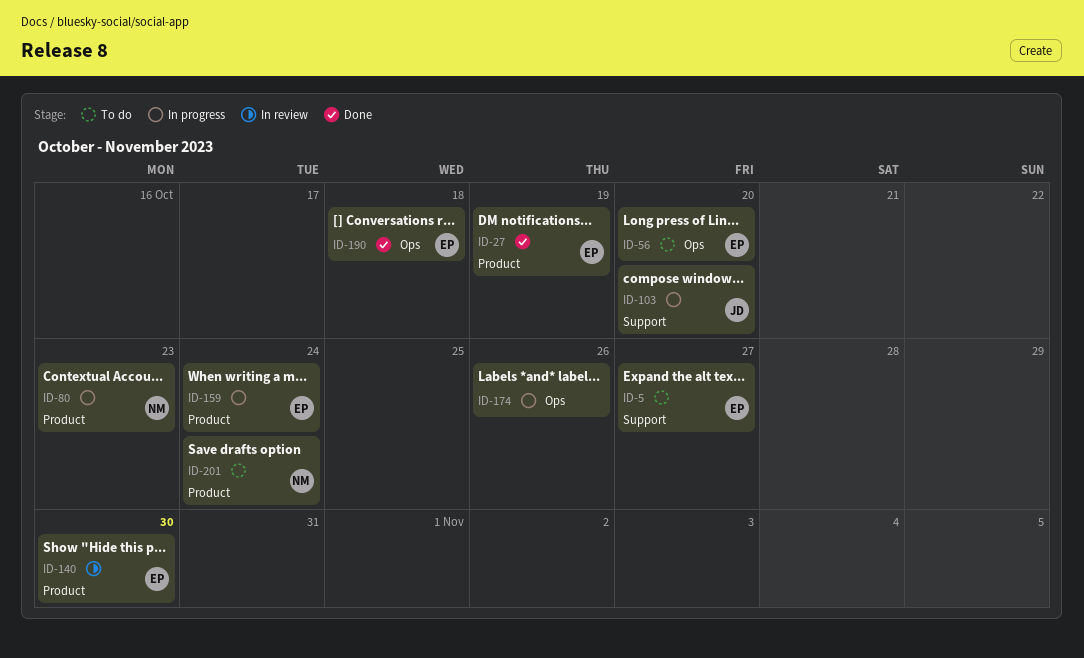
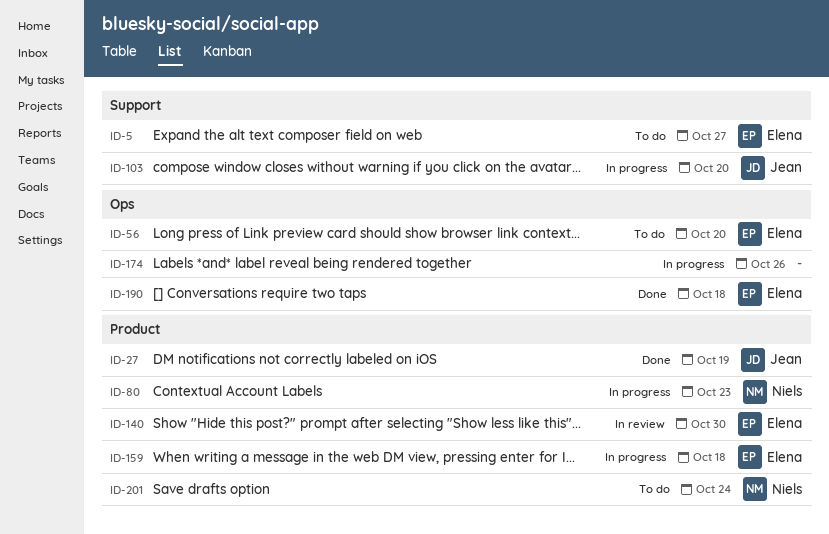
ID-27, owner: Elena -> Jean
ID-159, due: Oct 24 -> Oct 18

